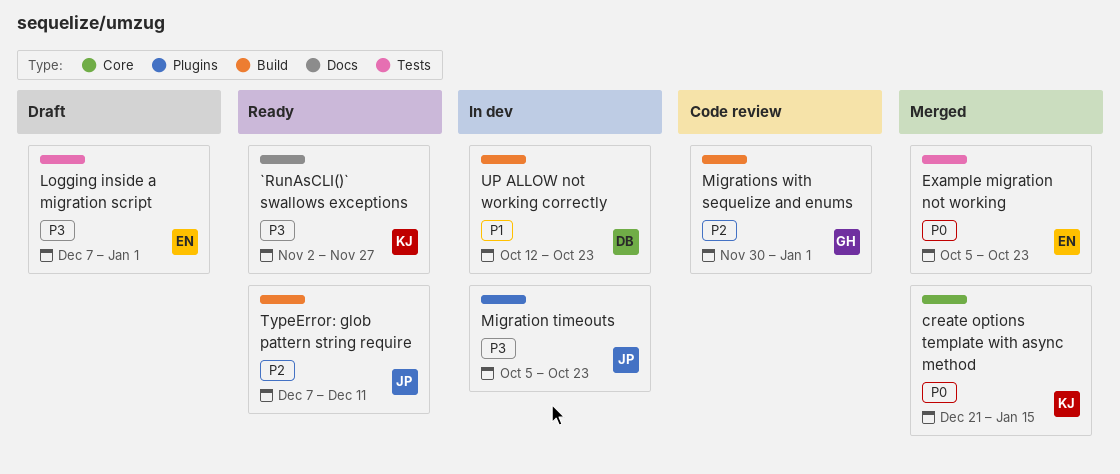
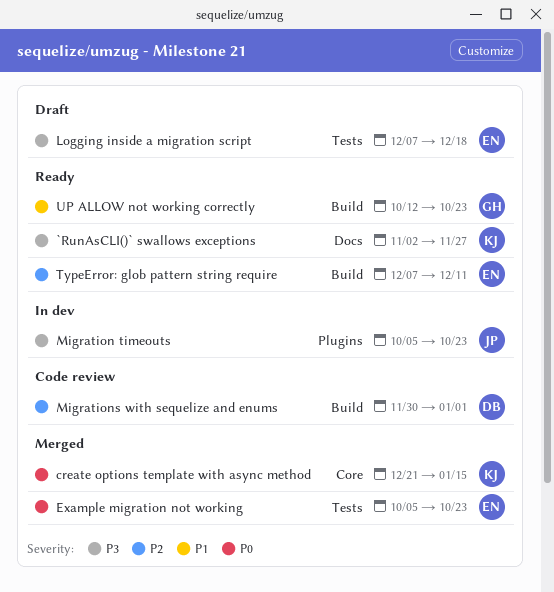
Logging inside a migration script, due: Jan 1 -> Dec 18
Migrations with sequelize and enums, owner: GH -> DB
TypeError: glob pattern string require, owner: JP -> EN
UP ALLOW not working correctly, status: In dev -> Ready
UP ALLOW not working correctly, owner: DB -> GH

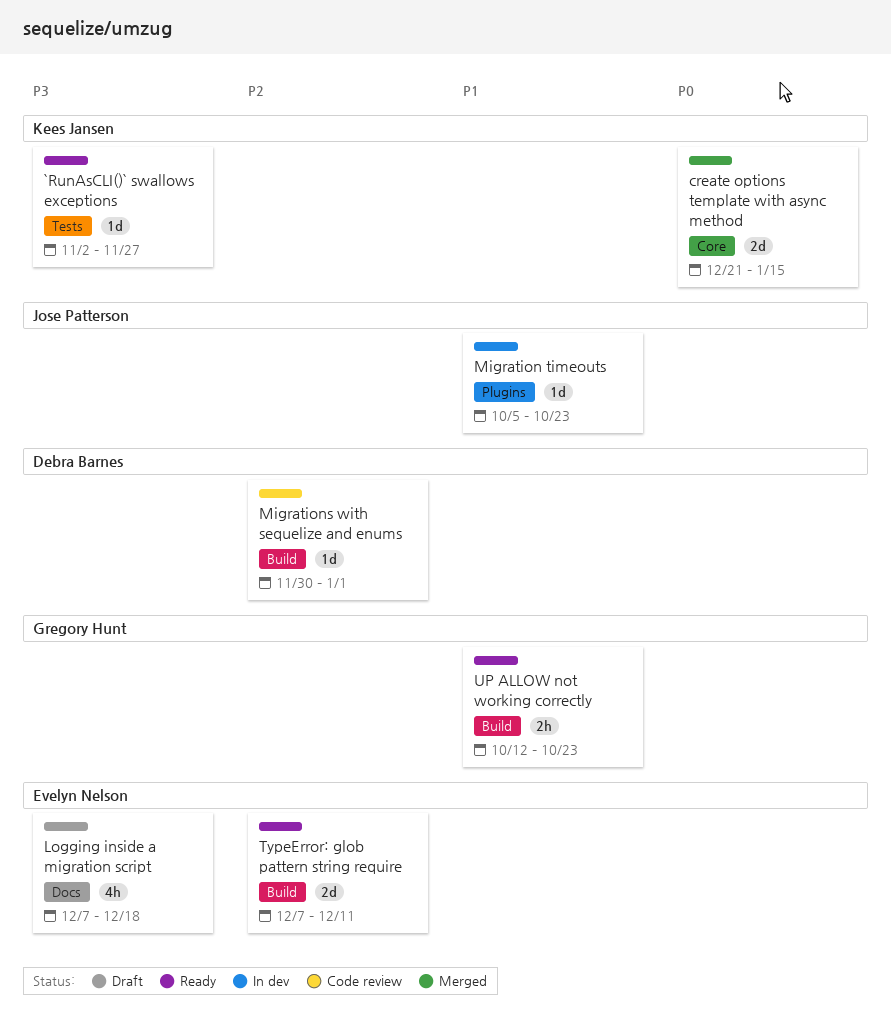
`RunAsCLI()` swallows exceptions, label: Docs -> Tests
Example migration not working: present -> none
Logging inside a migration script, label: Tests -> Docs
Migration timeouts, priority: P3 -> P1

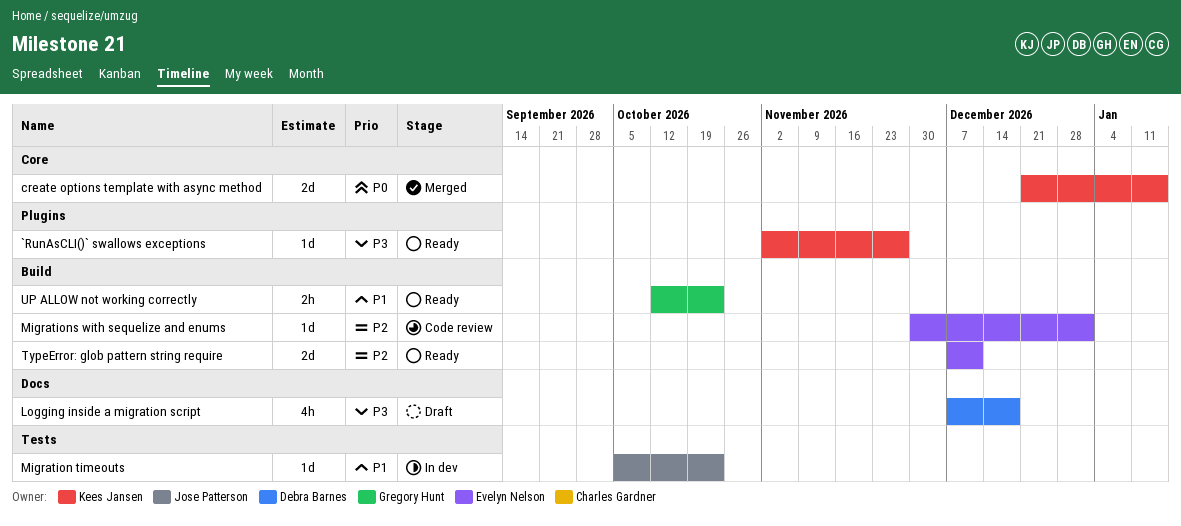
`RunAsCLI()` swallows exceptions, label: Tests -> Plugins
Logging inside a migration script, owner: Evelyn Nelson -> Debra Barnes
Migration timeouts, label: Plugins -> Tests
Migrations with sequelize and enums, owner: Debra Barnes -> Evelyn Nelson

